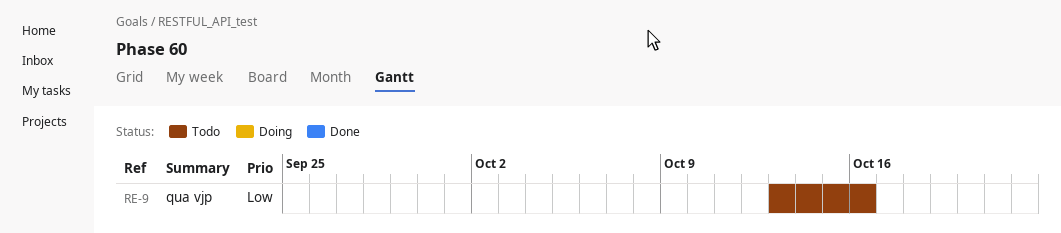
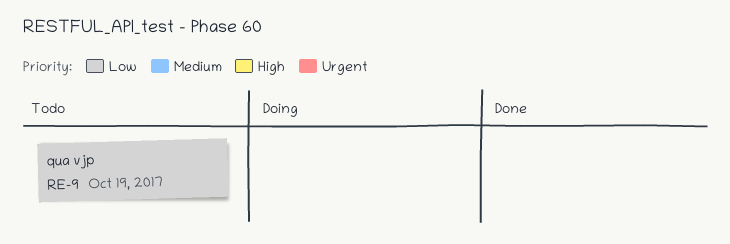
RE-9, due: Oct 16 -> Oct 19

